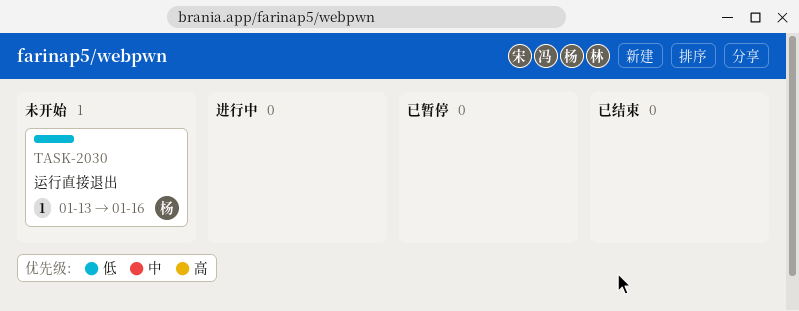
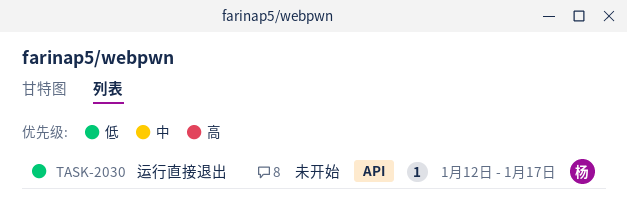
TASK-2030, start: Jan 13 -> Jan 12
TASK-2030, due: Jan 16 -> Jan 17

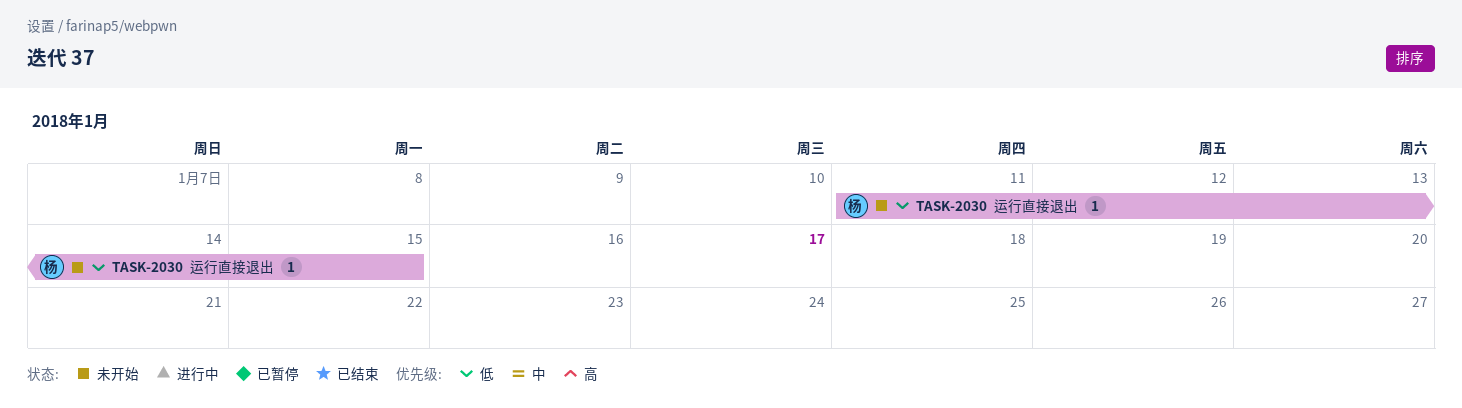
TASK-2030, start: Jan 12 -> Jan 11
TASK-2030, due: Jan 17 -> Jan 15

